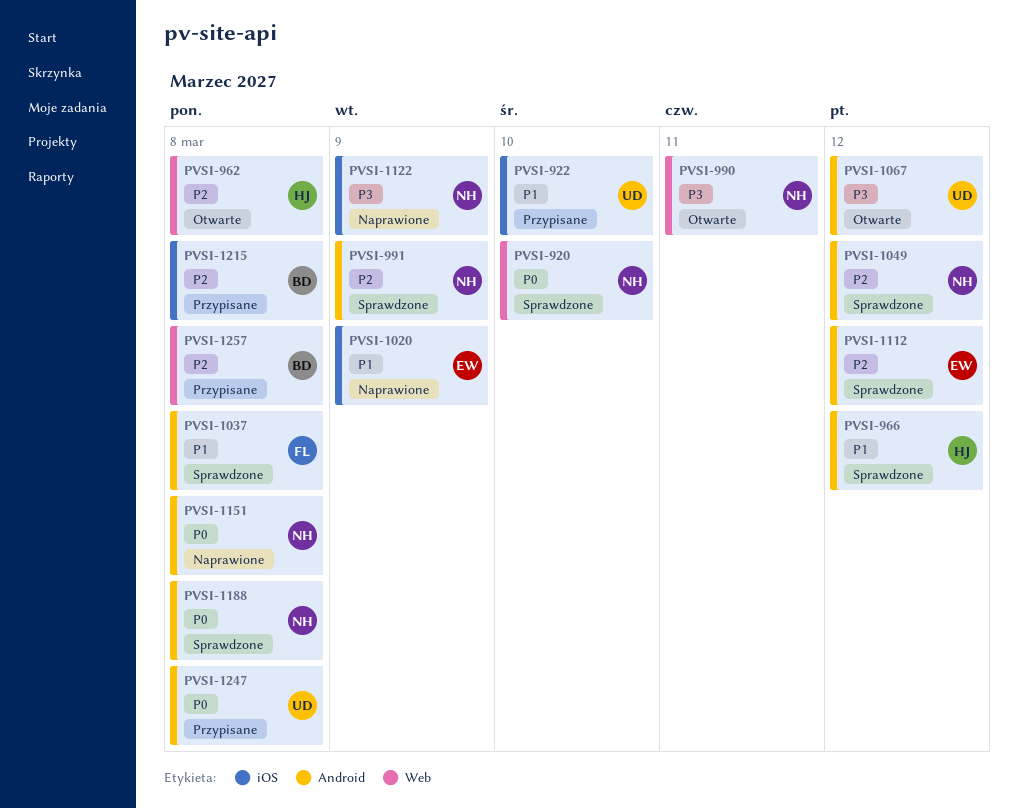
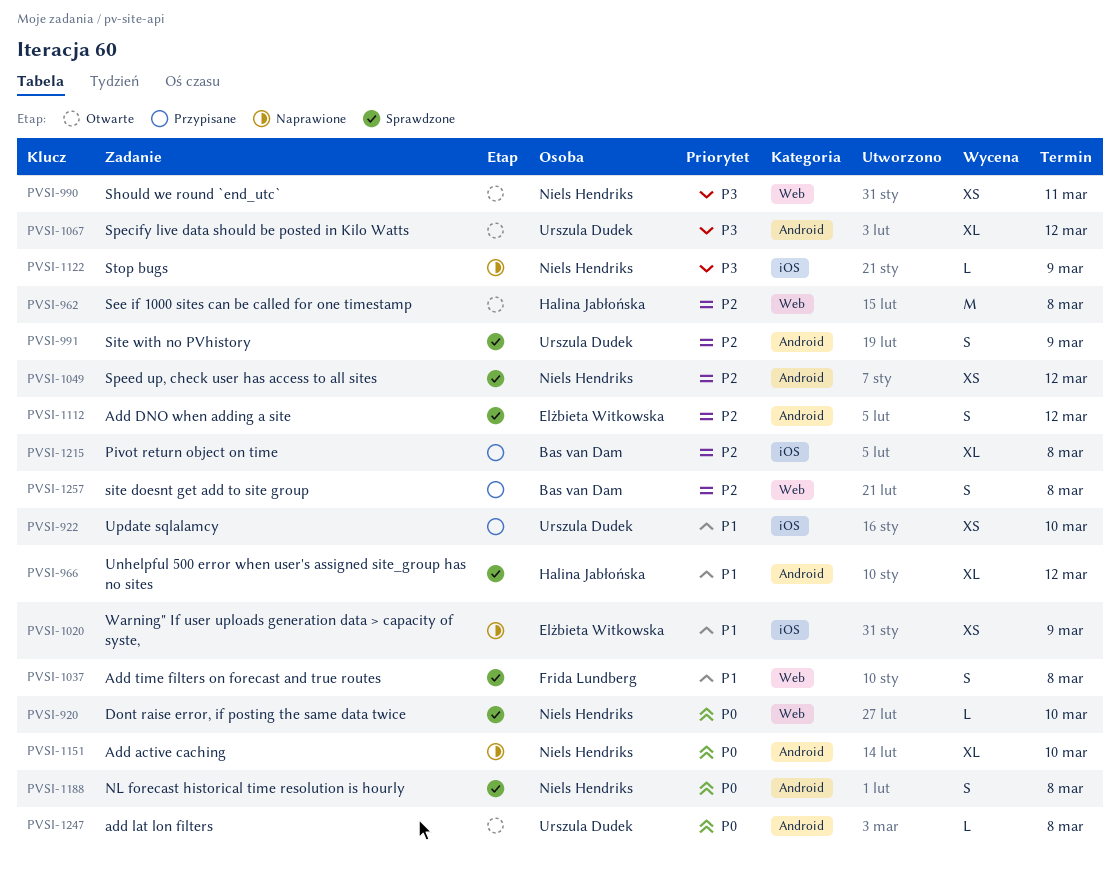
PVSI-991, owner: Niels Hendriks -> Urszula Dudek
PVSI-1037, label: Android -> Web
PVSI-1151, due: Mar 8 -> Mar 10
PVSI-1247, status: Przypisane -> Otwarte

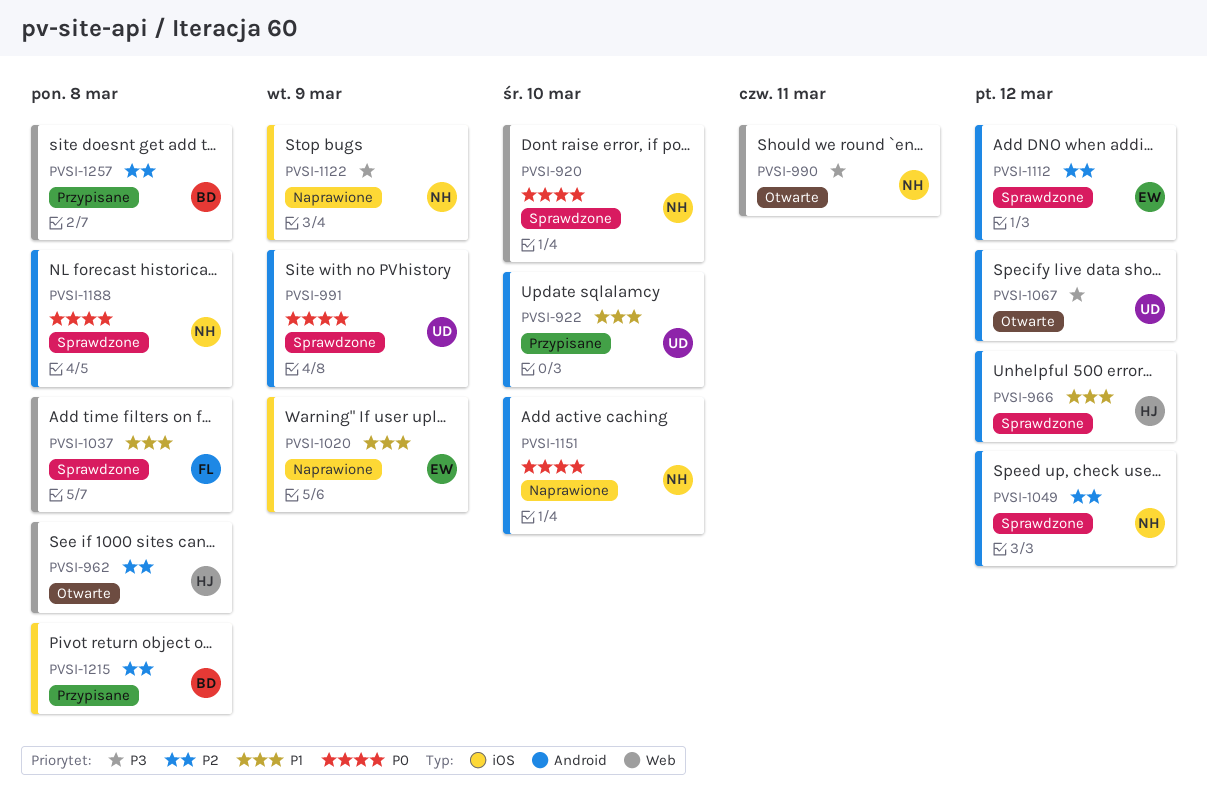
PVSI-922, label: iOS -> Android
PVSI-991, priority: P2 -> P0
PVSI-1247: present -> none

